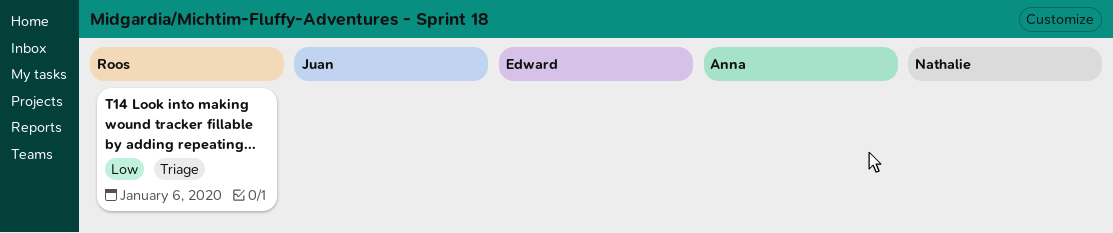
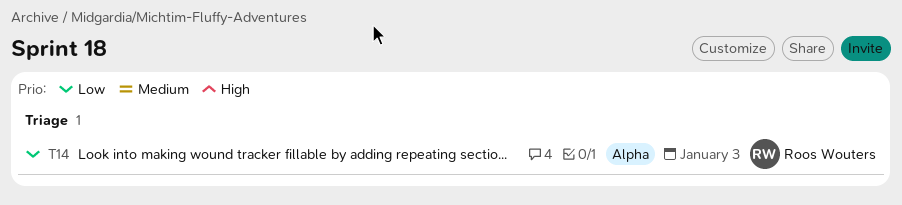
T14, due: Jan 6 -> Jan 3

